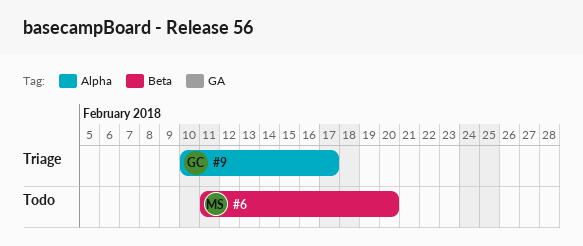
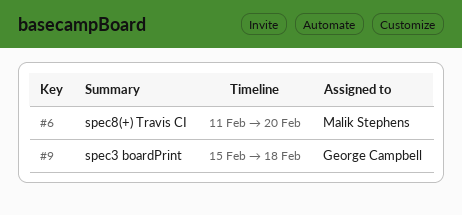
#9, start: Feb 10 -> Feb 15
#9, due: Feb 17 -> Feb 18

